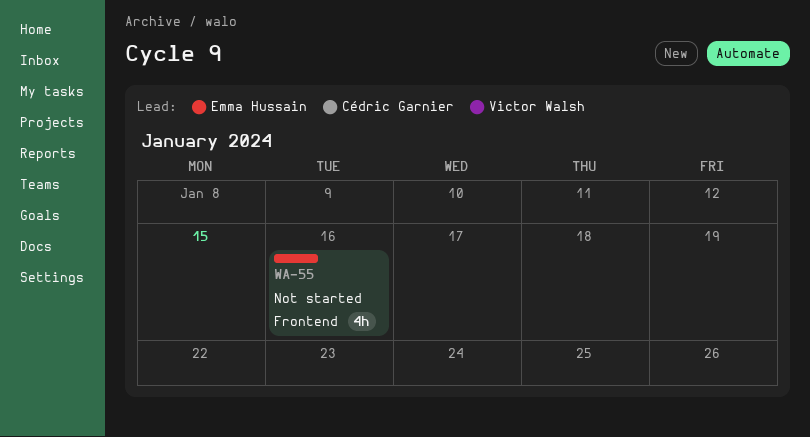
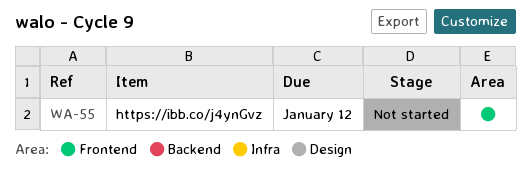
WA-55, due: Jan 16 -> Jan 12

